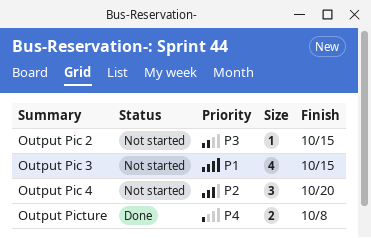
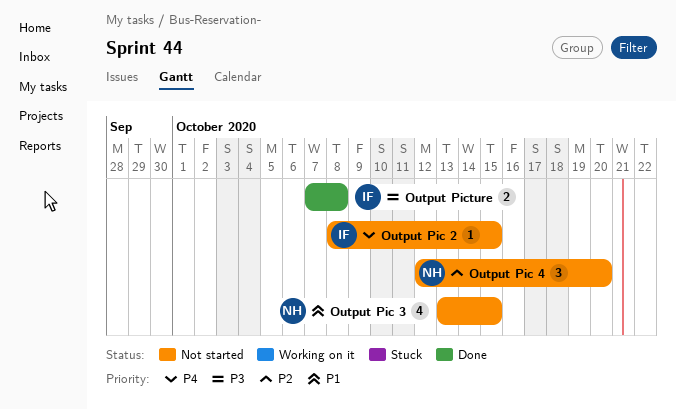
Output Pic 2, priority: P3 -> P4
Output Picture, priority: P4 -> P3

